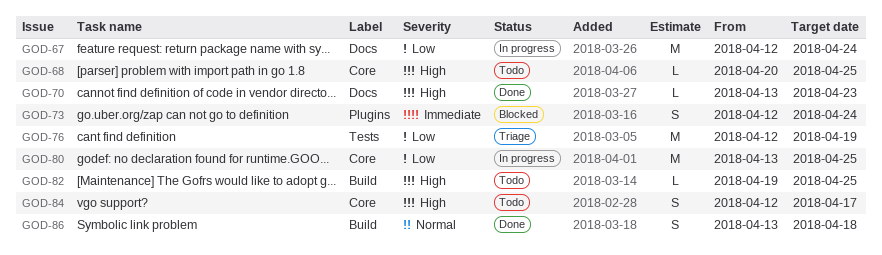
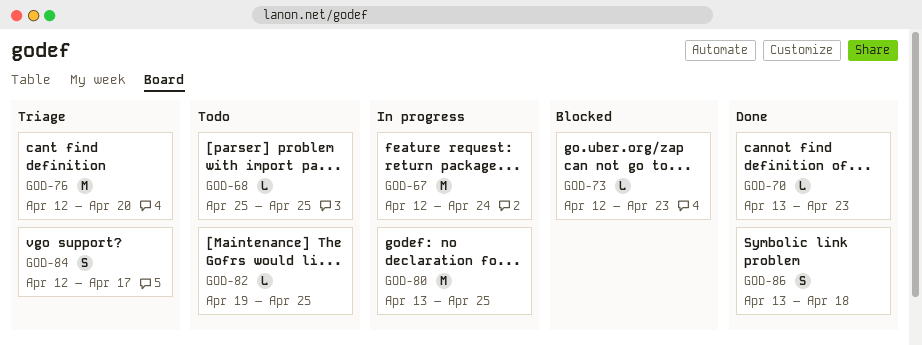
GOD-68, start: Apr 20 -> Apr 25
GOD-73, estimate: S -> L
GOD-73, due: Apr 24 -> Apr 23
GOD-76, due: Apr 19 -> Apr 20
GOD-84, status: Todo -> Triage

